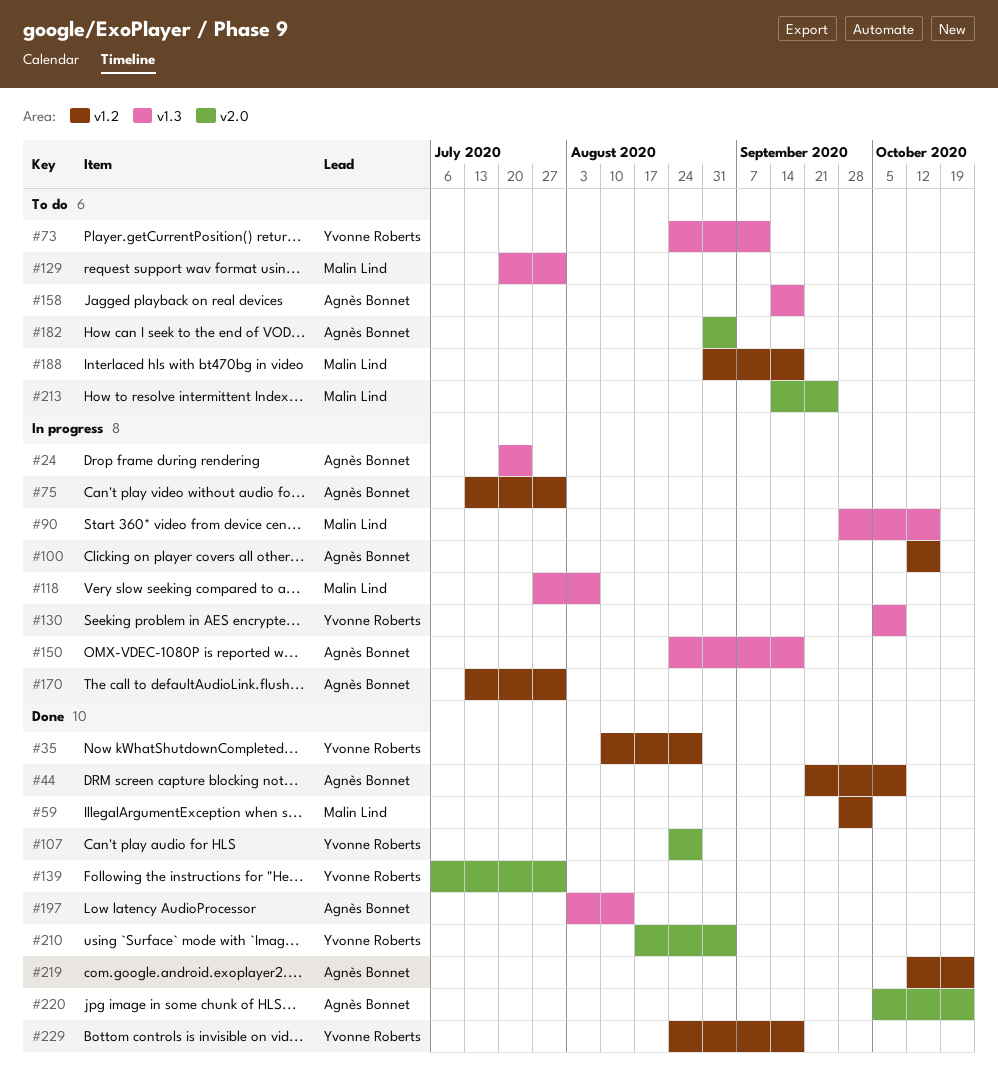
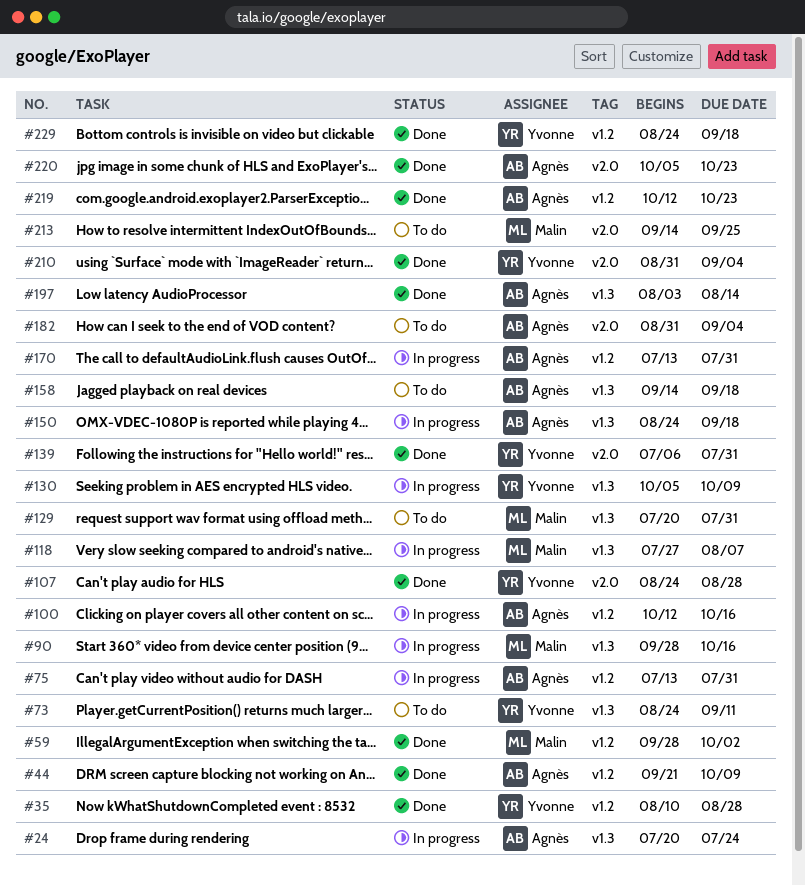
#188: present -> none
#210, start: Aug 17 -> Aug 31

